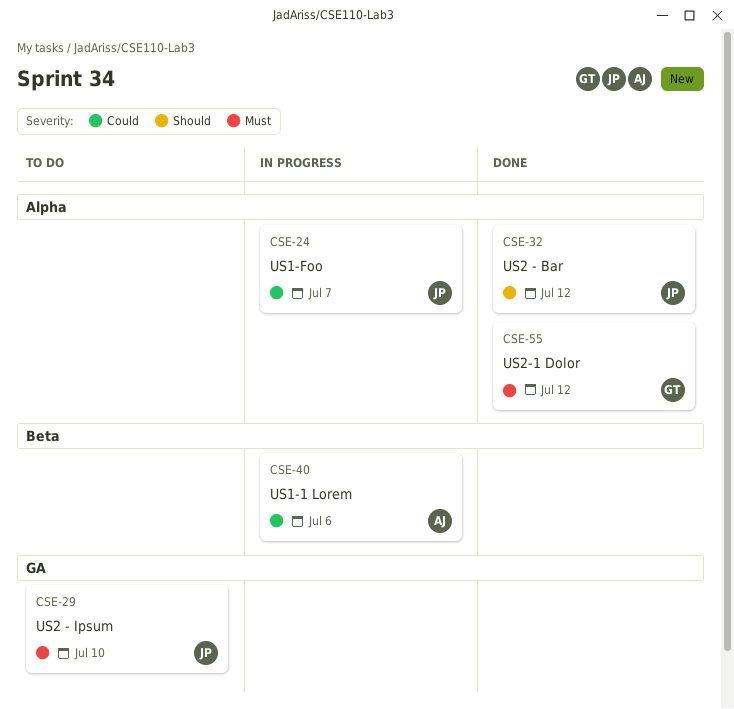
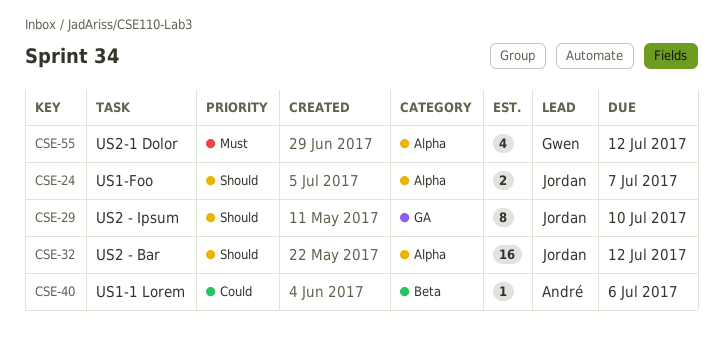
CSE-24, priority: Could -> Should
CSE-29, priority: Must -> Should

